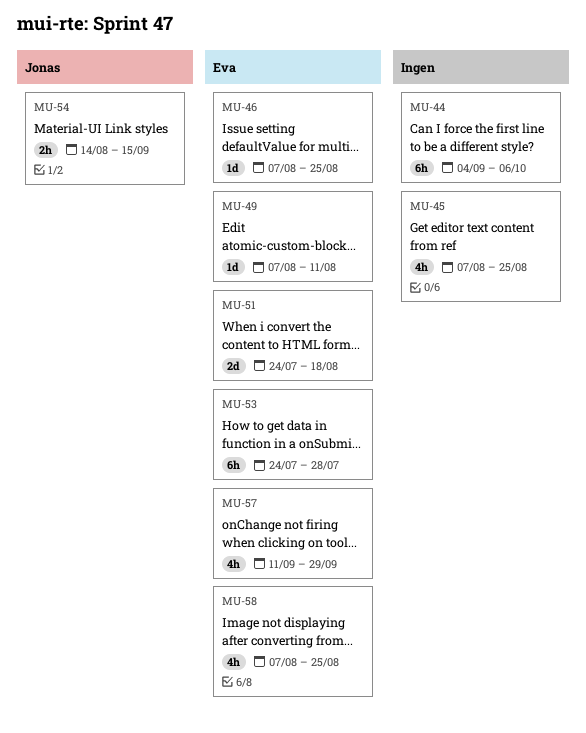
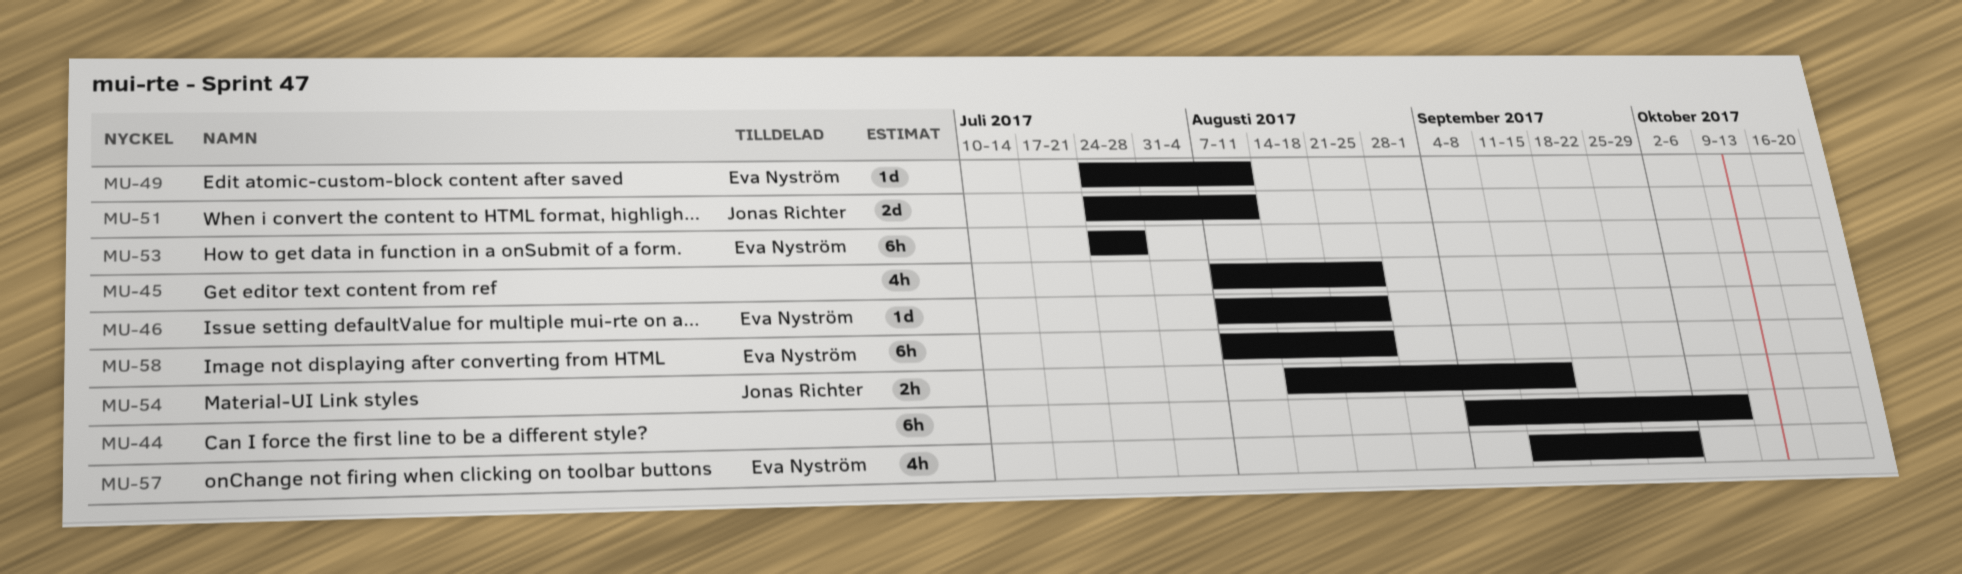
MU-49, start: Aug 7 -> Jul 24
MU-51, owner: Eva Nyström -> Jonas Richter
MU-51, due: Aug 18 -> Aug 11
MU-58, estimate: 4h -> 6h

